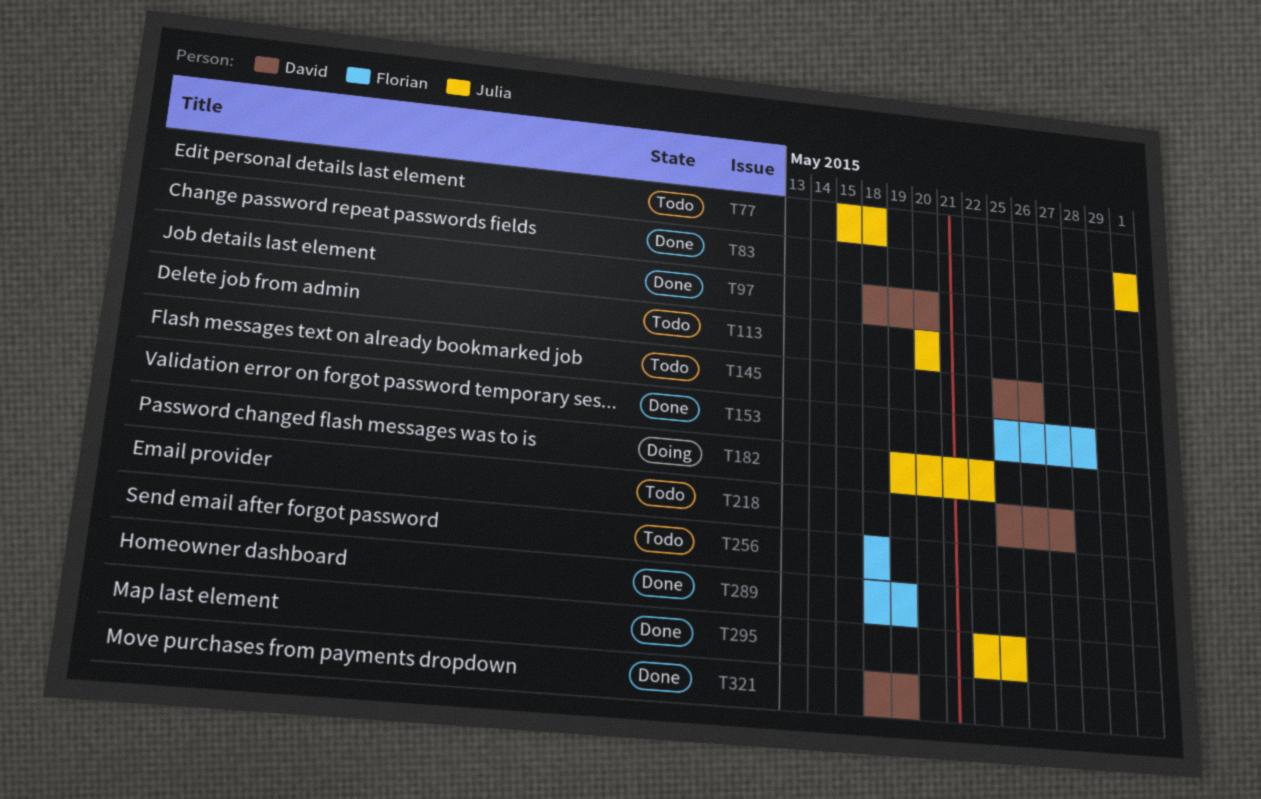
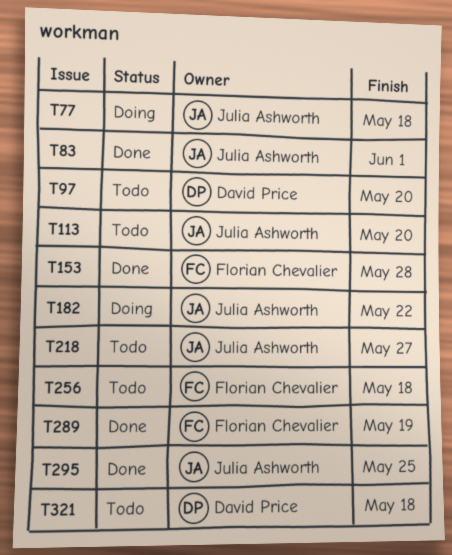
T77, status: Todo -> Doing
T97, status: Done -> Todo
T145: present -> none
T218, owner: David Price -> Julia Ashworth
T321, status: Done -> Todo
T321, due: May 19 -> May 18

